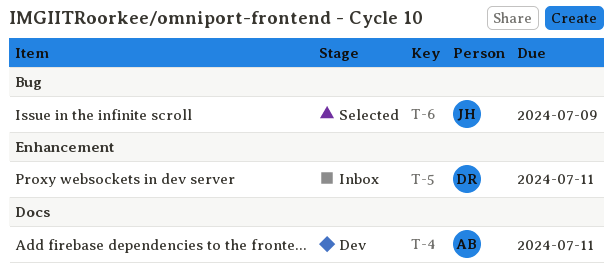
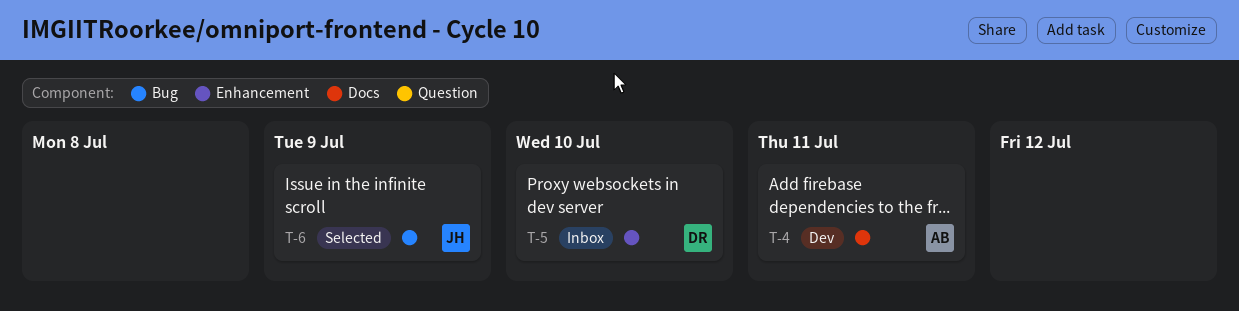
T-5, due: Jul 11 -> Jul 10

